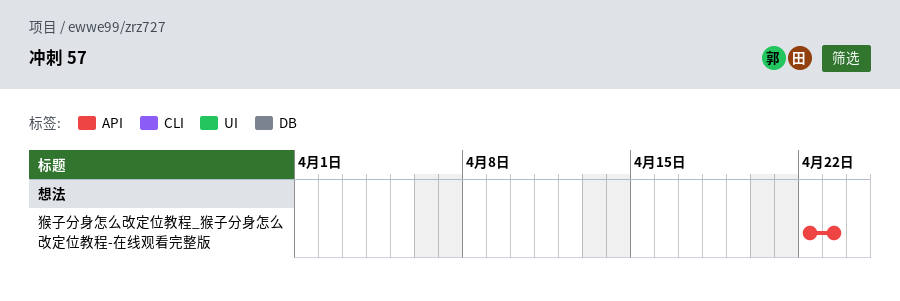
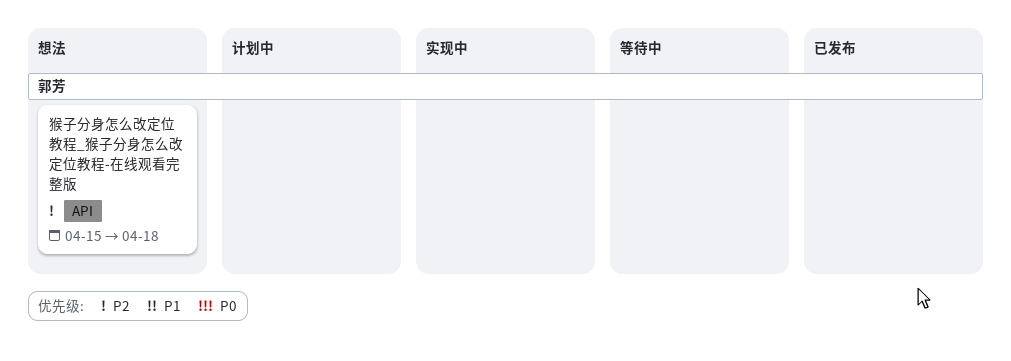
猴子分身怎么改定位教程_猴子分身怎么改定位教程-在线观看完整版, start: Apr 22 -> Apr 15
猴子分身怎么改定位教程_猴子分身怎么改定位教程-在线观看完整版, due: Apr 23 -> Apr 18

